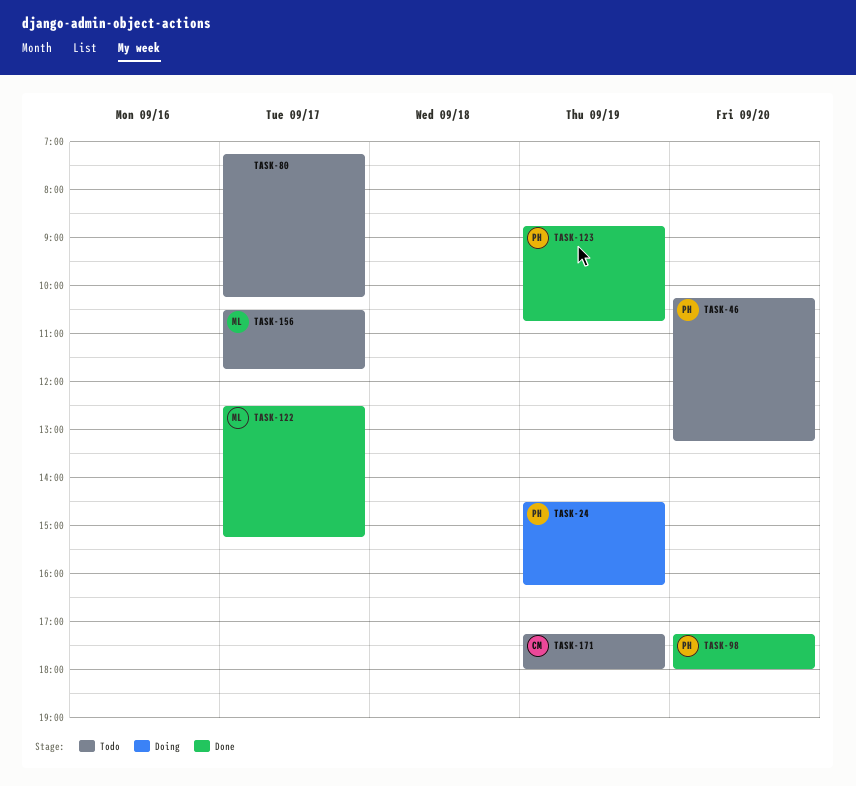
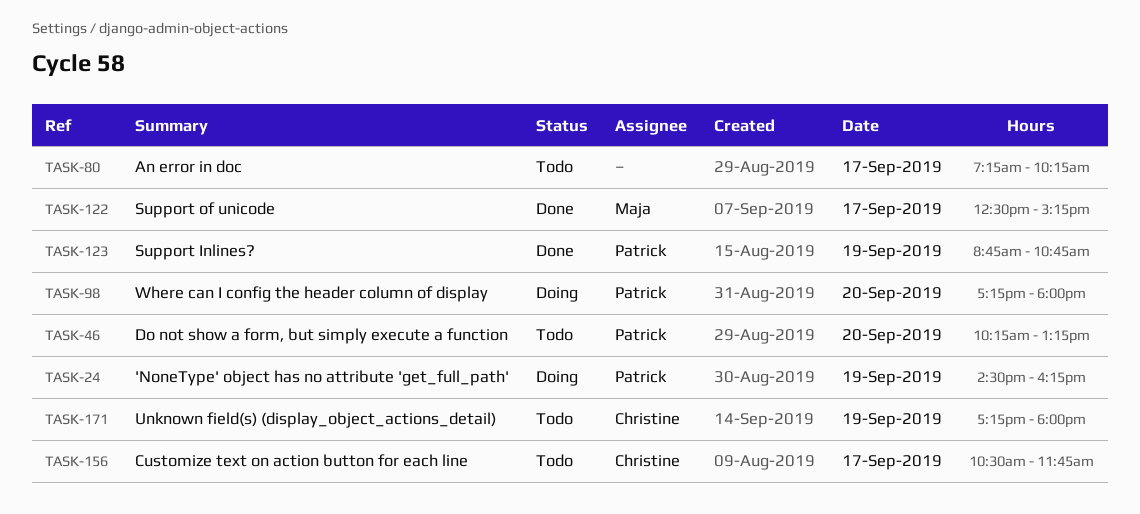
TASK-98, status: Done -> Doing
TASK-156, owner: Maja -> Christine

